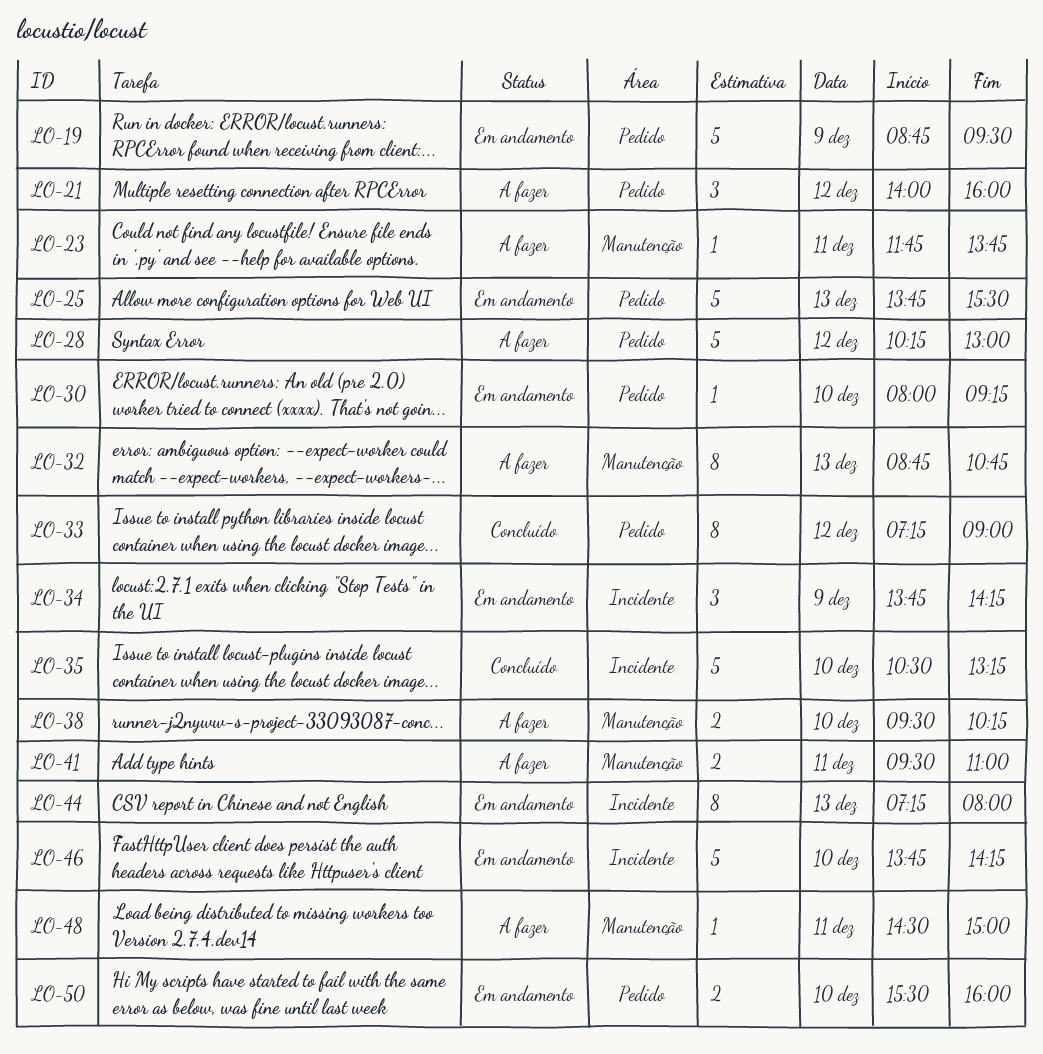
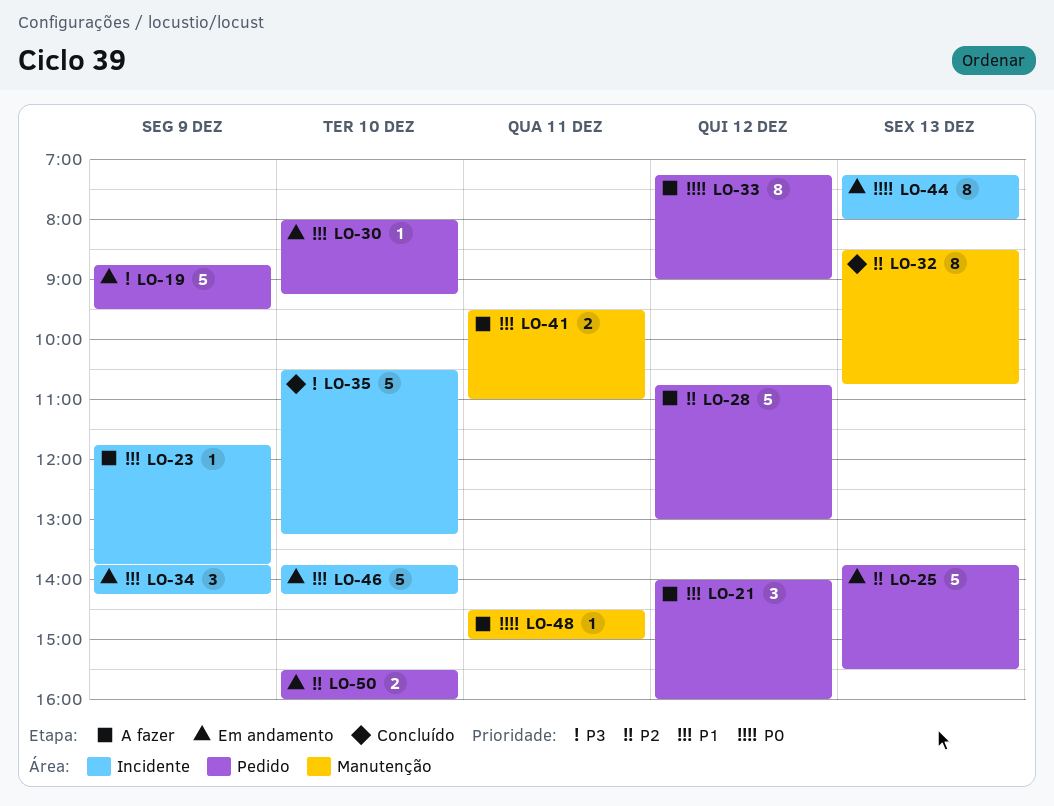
LO-23, label: Manutenção -> Incidente
LO-23, day: Dec 11 -> Dec 9
LO-28, begins: 10:15 -> 10:45
LO-32, status: A fazer -> Concluído
LO-32, begins: 08:45 -> 08:30
LO-33, status: Concluído -> A fazer
LO-38: present -> none

